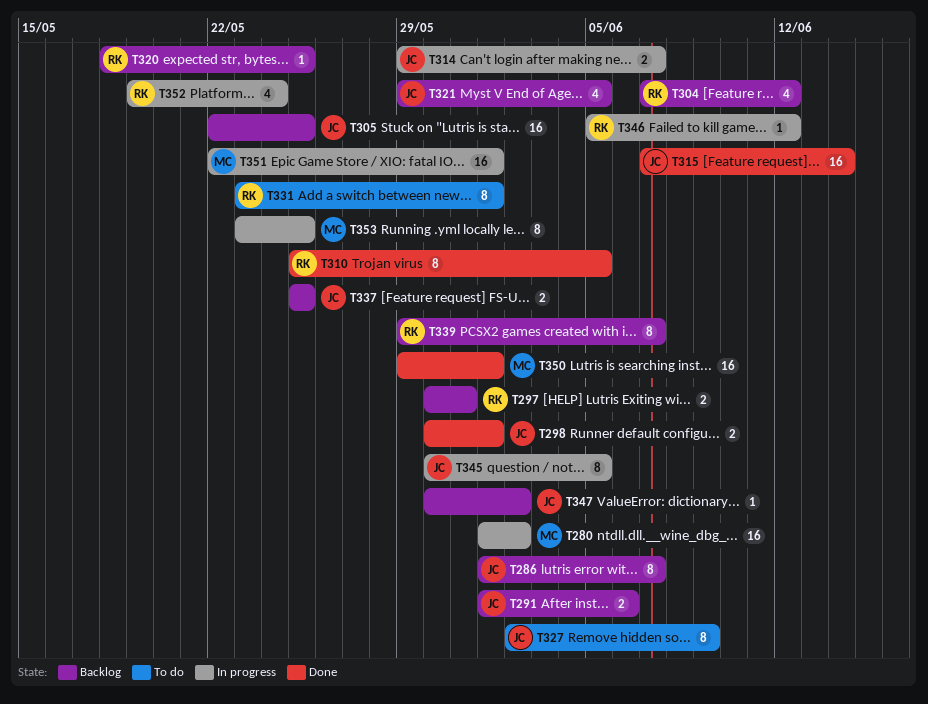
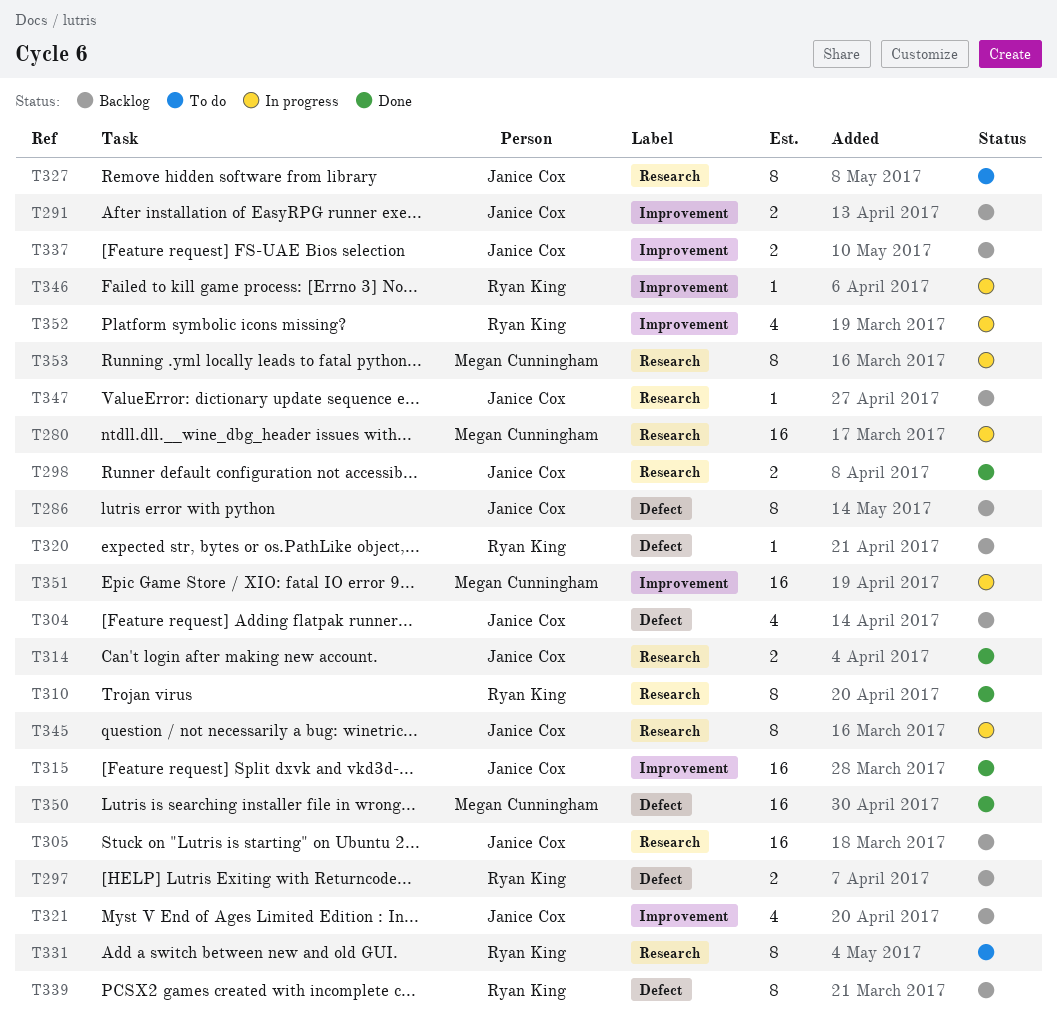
T304, owner: Ryan King -> Janice Cox
T314, status: In progress -> Done

